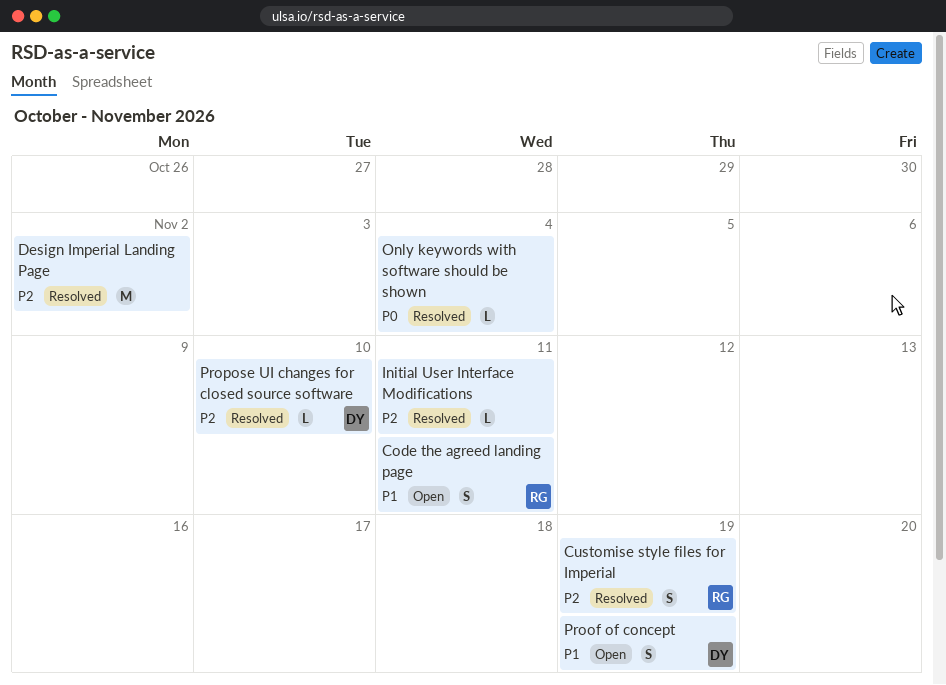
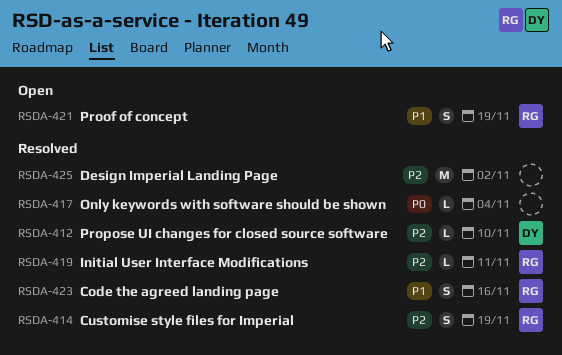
Code the agreed landing page, status: Open -> Resolved
Code the agreed landing page, due: Nov 11 -> Nov 16
Initial User Interface Modifications, owner: none -> RG
Proof of concept, owner: DY -> RG

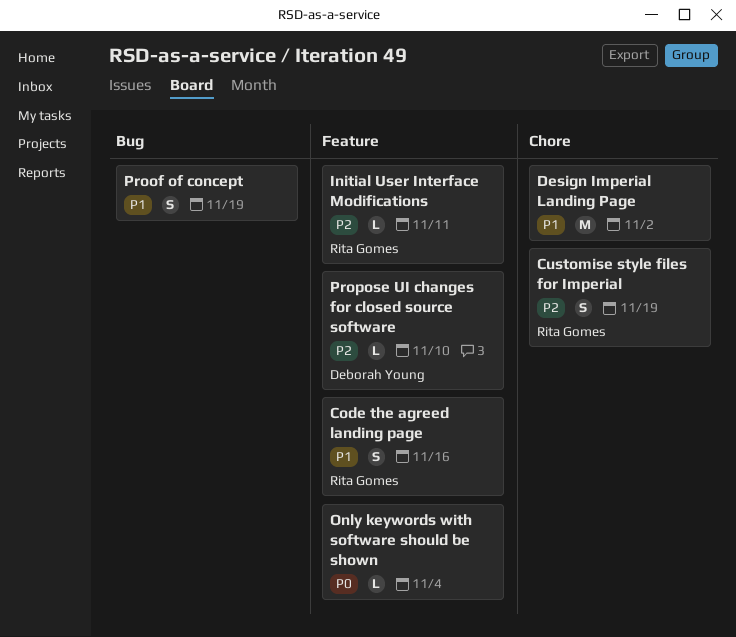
Design Imperial Landing Page, priority: P2 -> P1
Proof of concept, owner: Rita Gomes -> none

